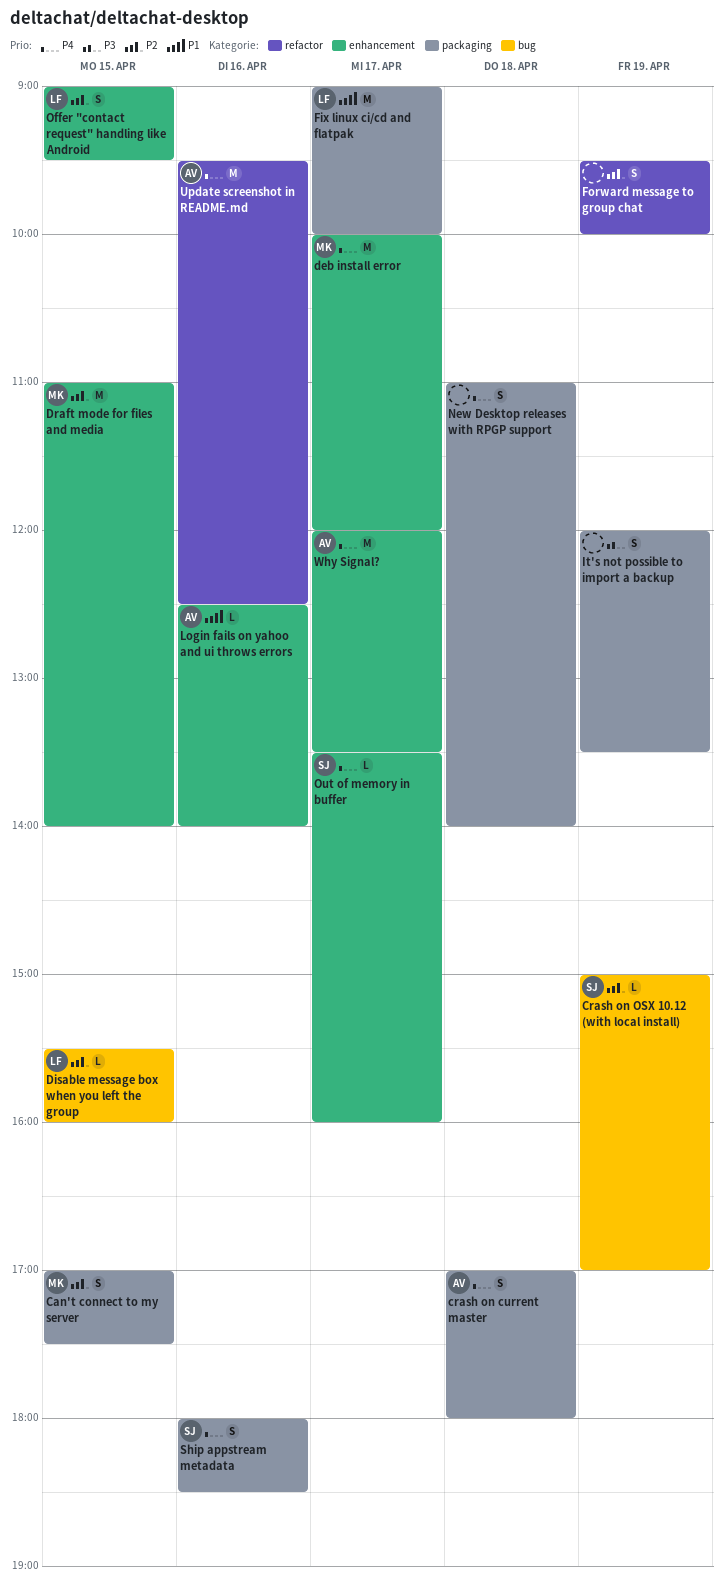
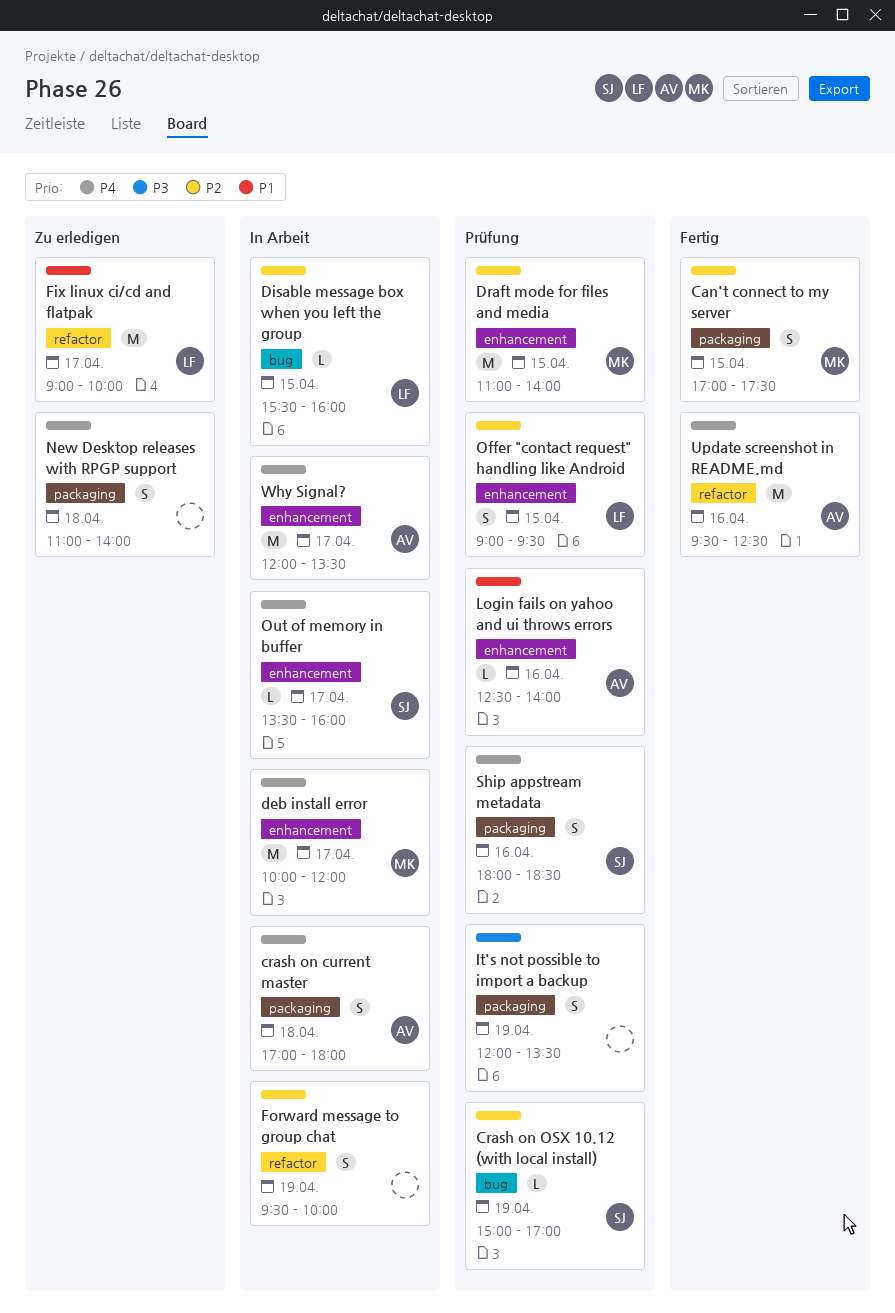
Fix linux ci/cd and flatpak, label: packaging -> refactor

